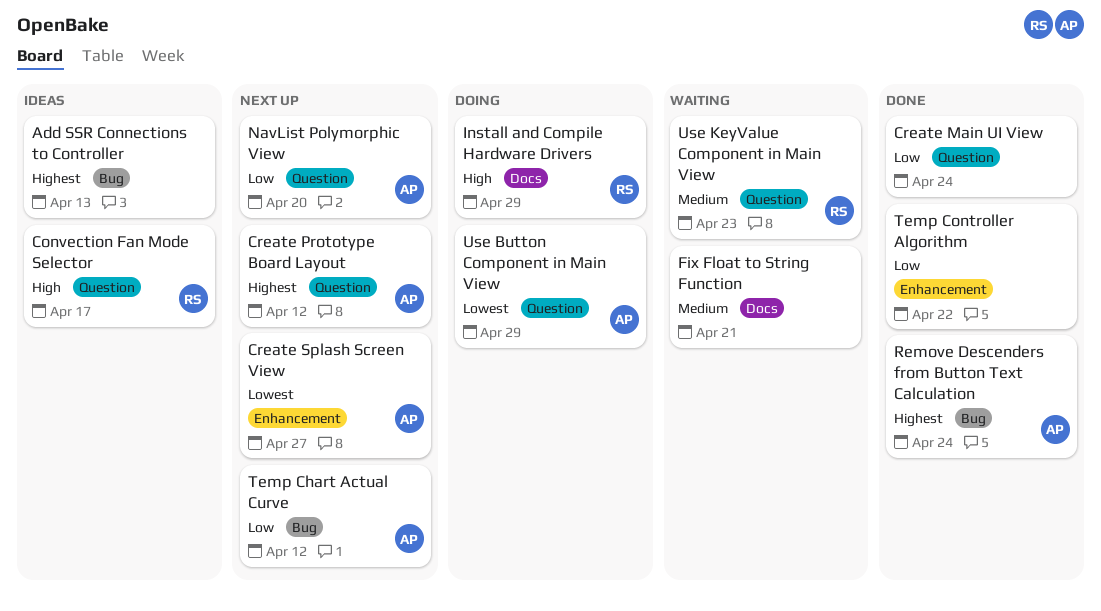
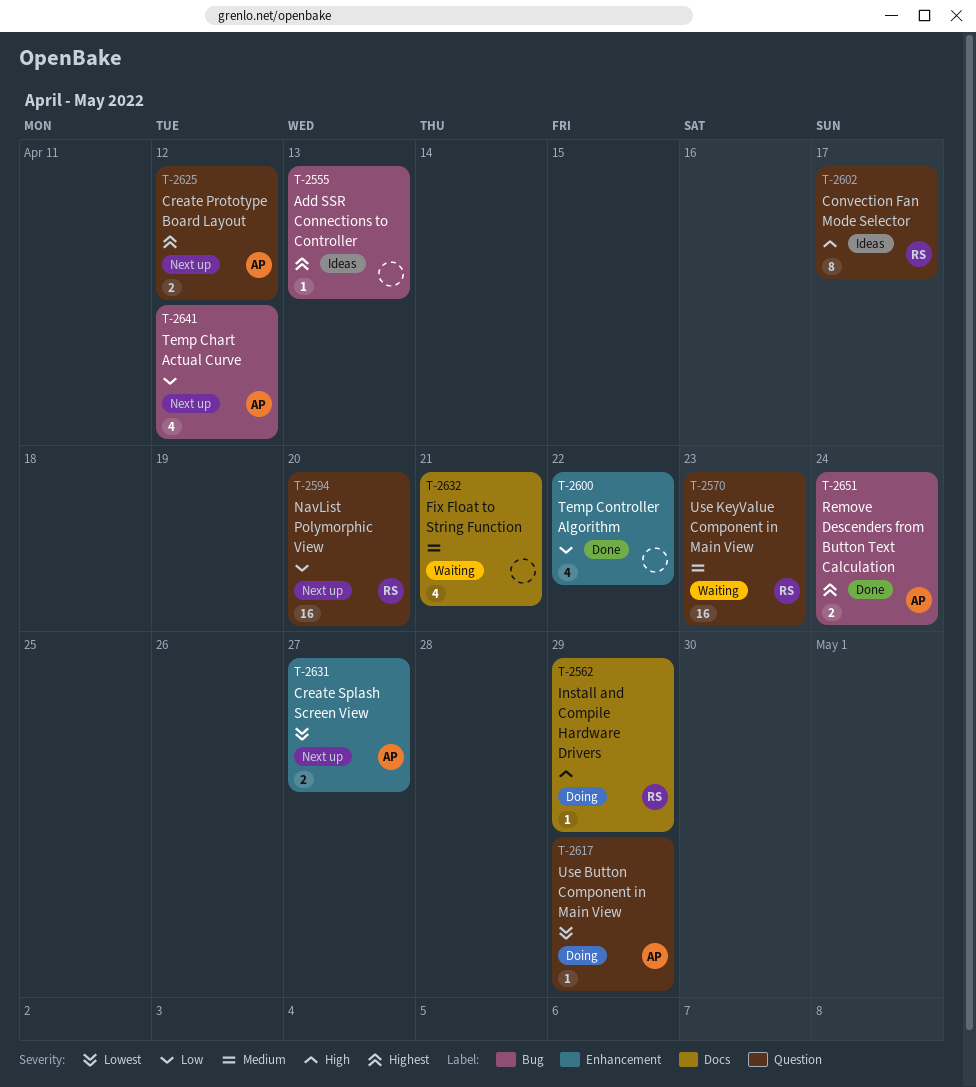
Create Main UI View: present -> none
NavList Polymorphic View, owner: AP -> RS

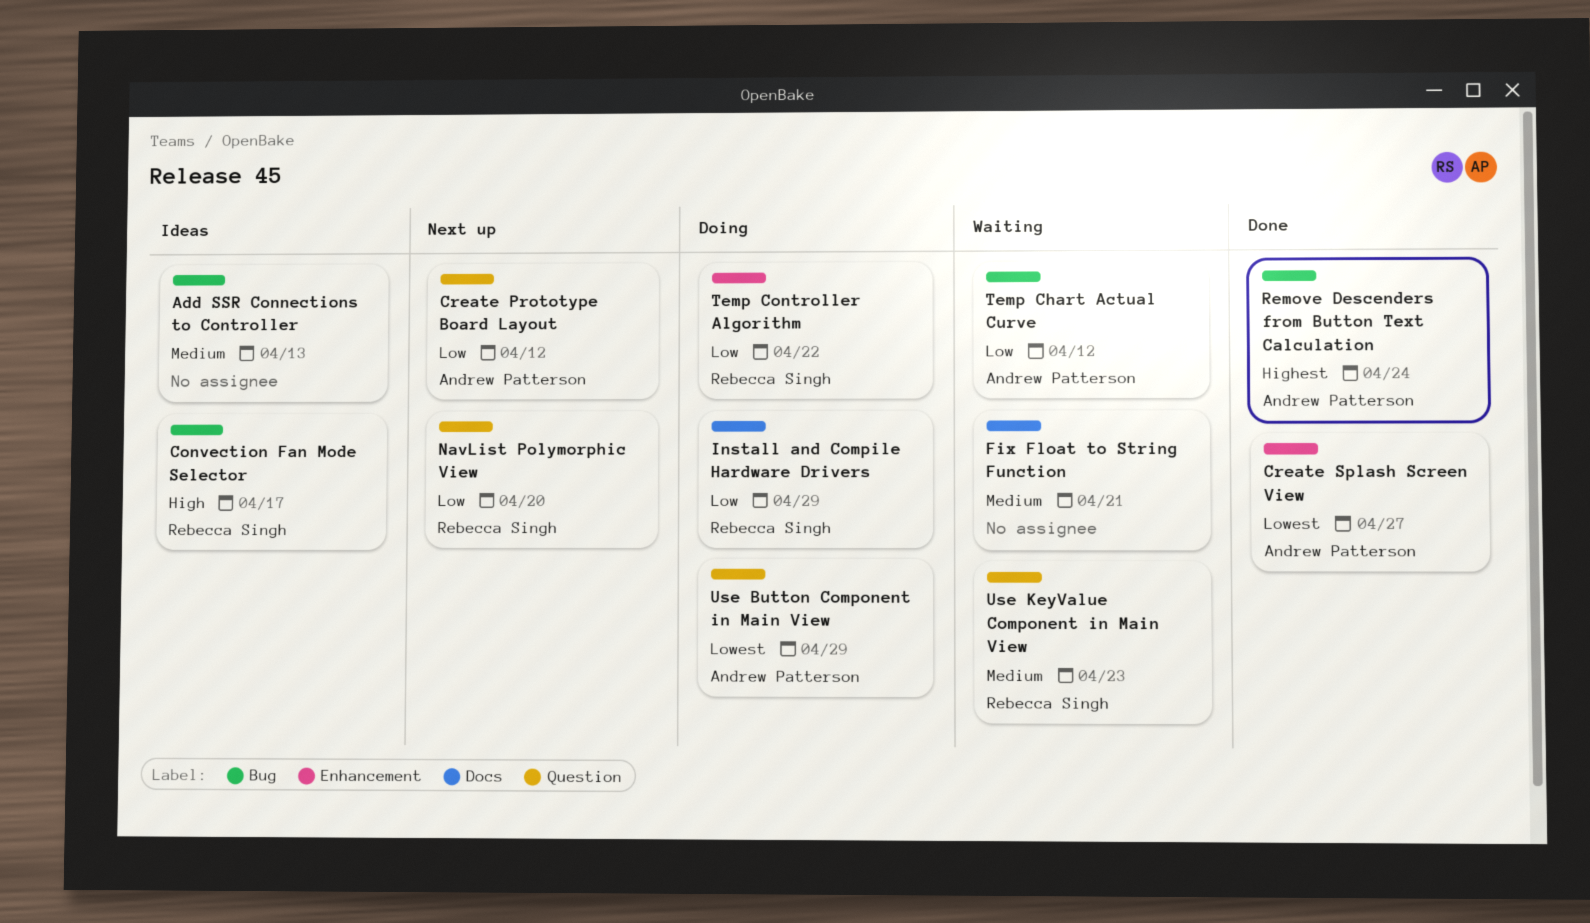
Add SSR Connections to Controller, priority: Highest -> Medium
Convection Fan Mode Selector, label: Question -> Bug
Create Prototype Board Layout, priority: Highest -> Low
Create Splash Screen View, status: Next up -> Done
Install and Compile Hardware Drivers, priority: High -> Low
Temp Chart Actual Curve, status: Next up -> Waiting
Temp Controller Algorithm, status: Done -> Doing
Temp Controller Algorithm, owner: none -> Rebecca Singh

